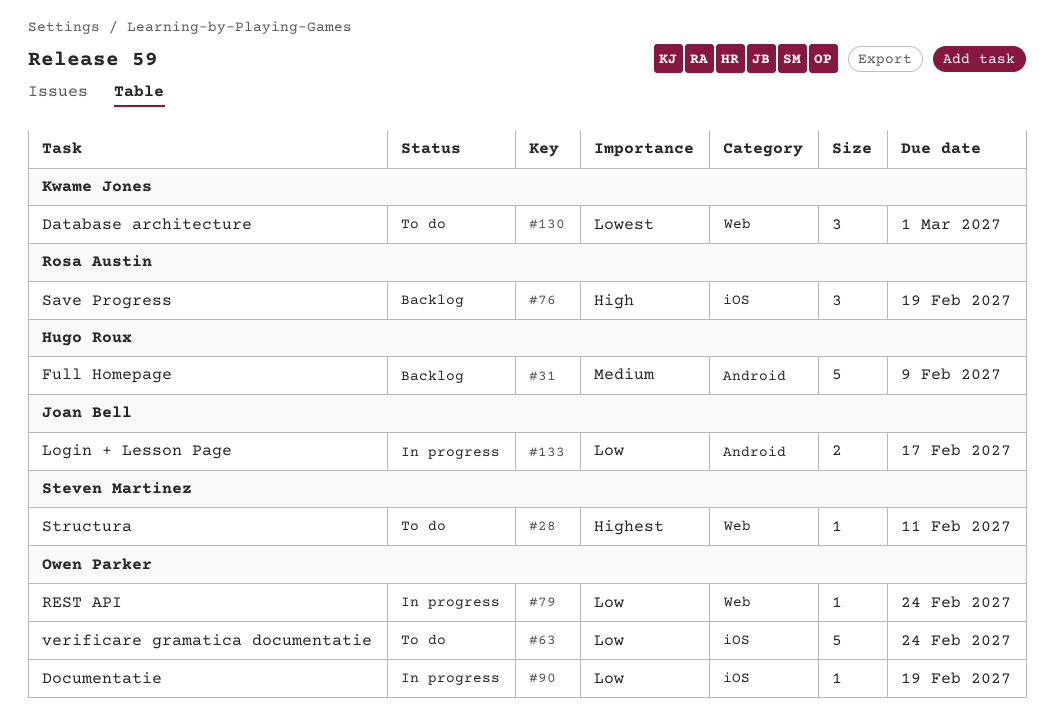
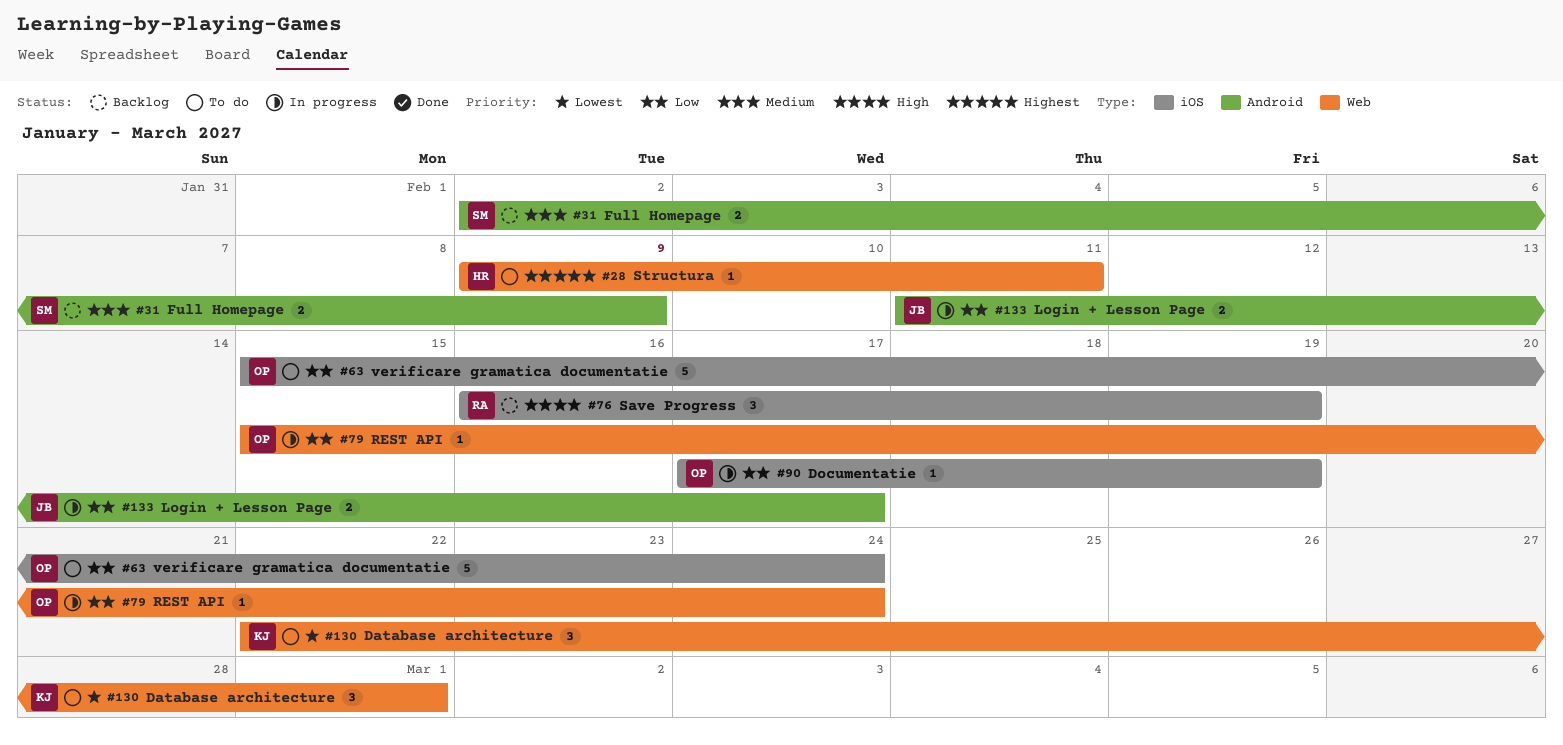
#28, owner: Steven Martinez -> Hugo Roux
#31, owner: Hugo Roux -> Steven Martinez
#31, estimate: 5 -> 2

